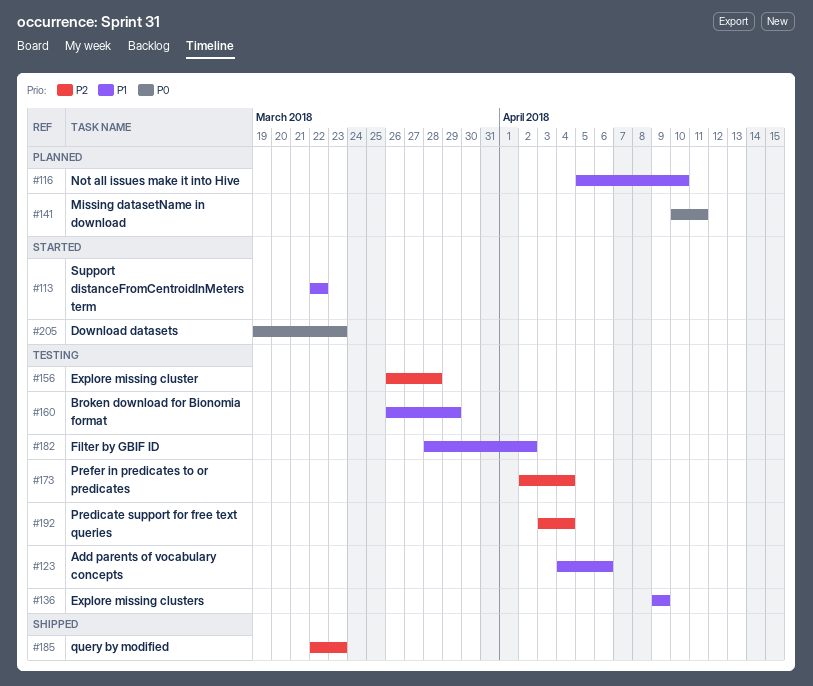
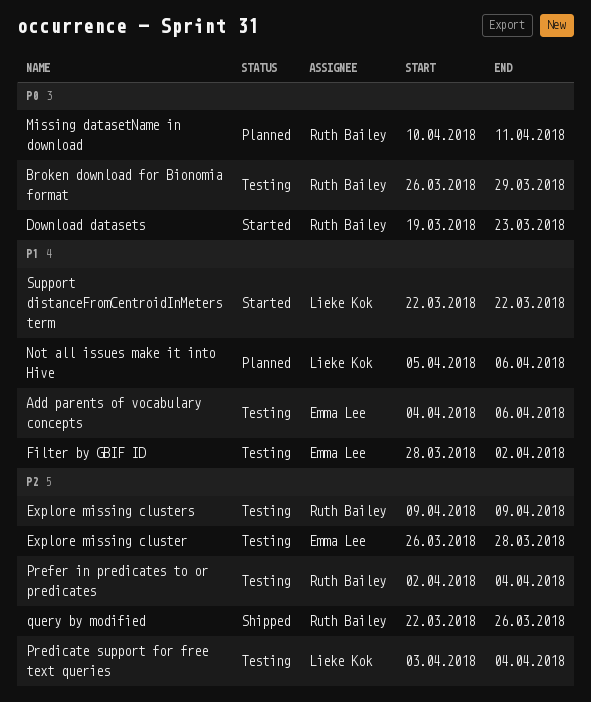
Broken download for Bionomia format, priority: P1 -> P0
Explore missing clusters, priority: P1 -> P2
Not all issues make it into Hive, due: Apr 10 -> Apr 6
query by modified, due: Mar 23 -> Mar 26

